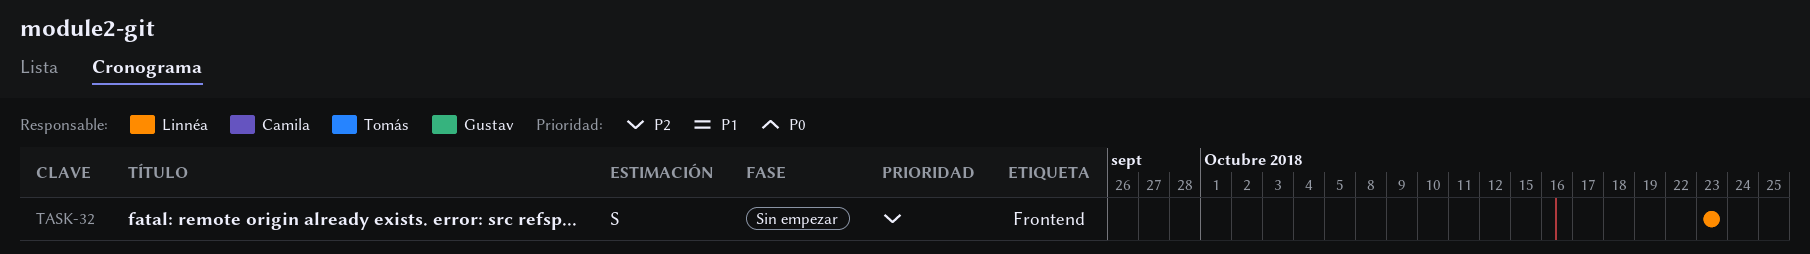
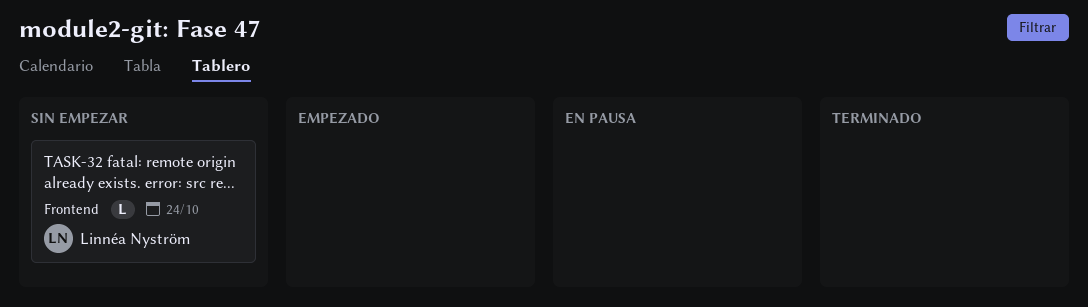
TASK-32, estimate: S -> L
TASK-32, due: Oct 23 -> Oct 24

